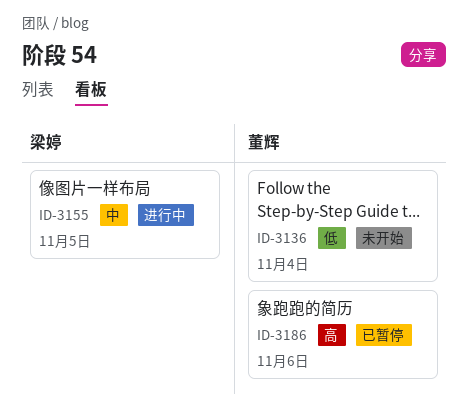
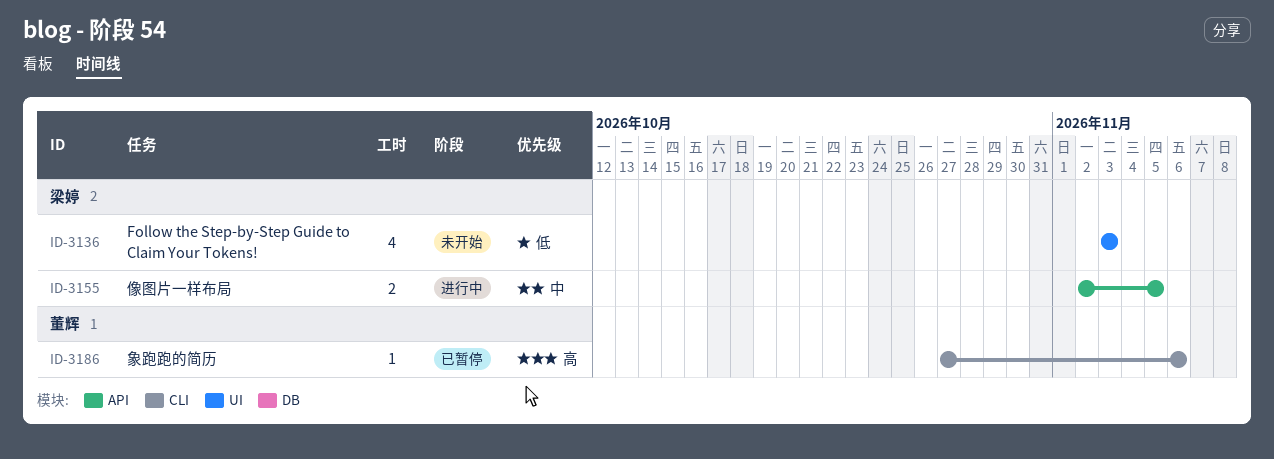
ID-3136, owner: 董辉 -> 梁婷
ID-3136, due: Nov 4 -> Nov 3

